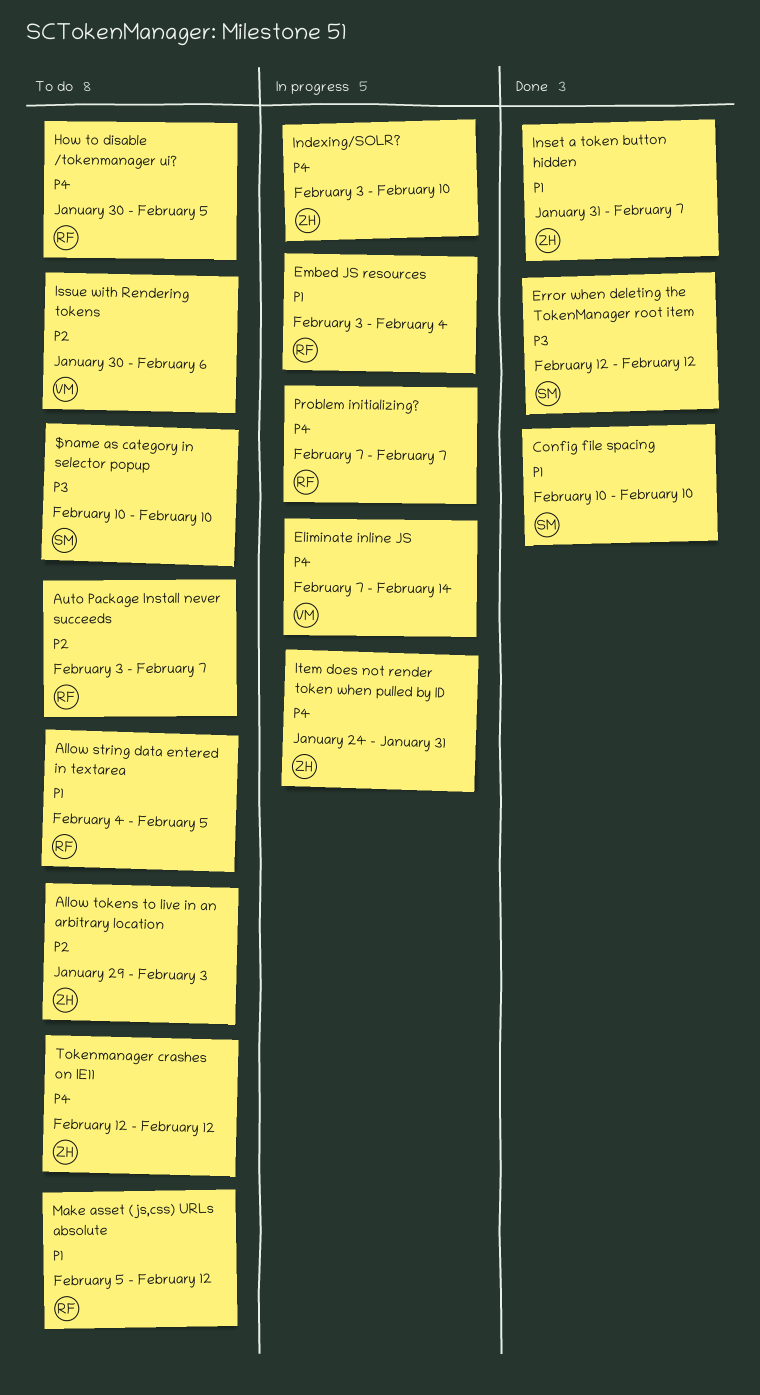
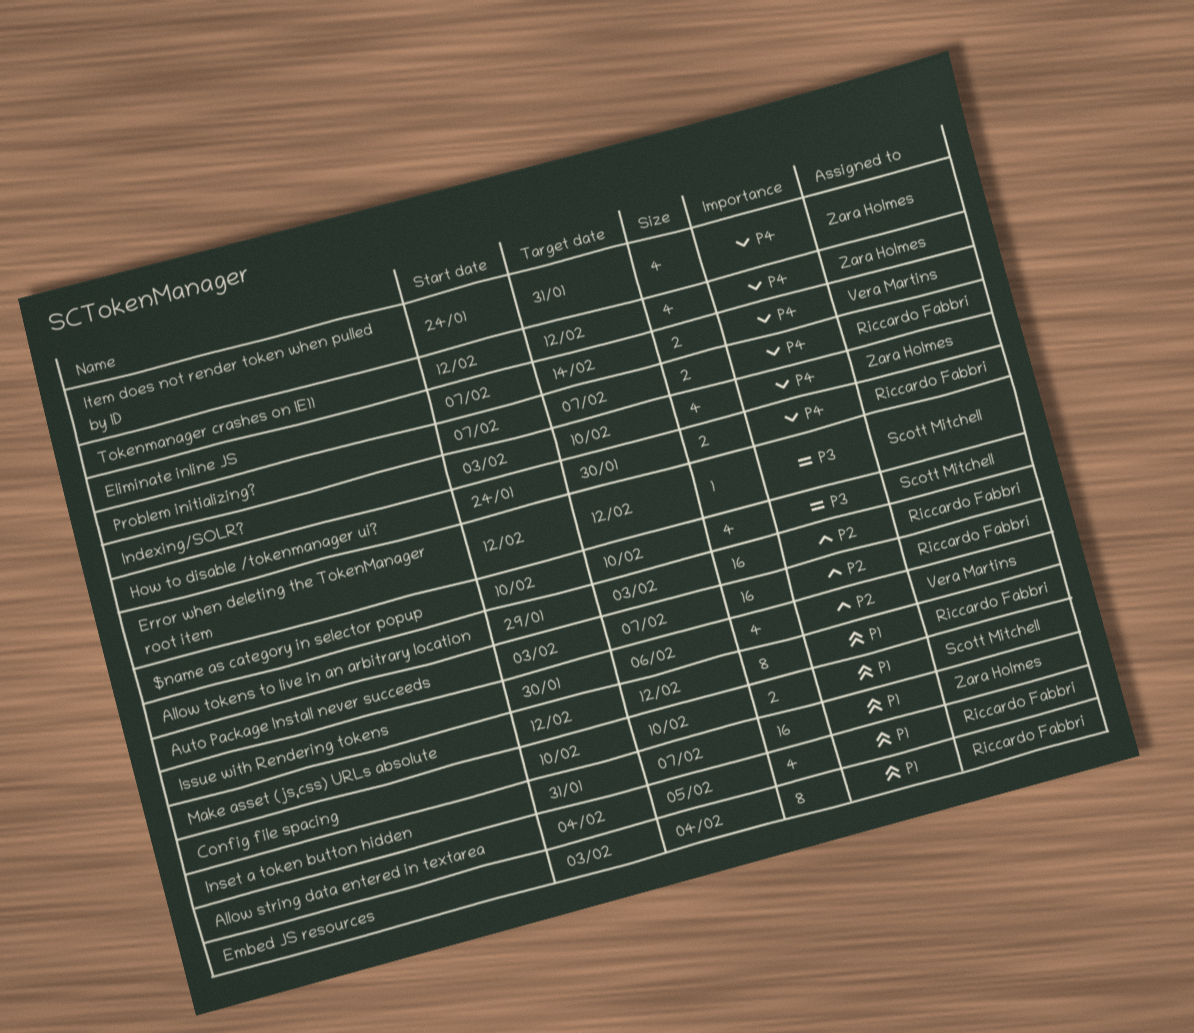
Allow tokens to live in an arbitrary location, owner: Zara Holmes -> Riccardo Fabbri
How to disable /tokenmanager ui?, start: Jan 30 -> Jan 24
How to disable /tokenmanager ui?, due: Feb 5 -> Jan 30
Make asset (js,css) URLs absolute, start: Feb 5 -> Feb 12

